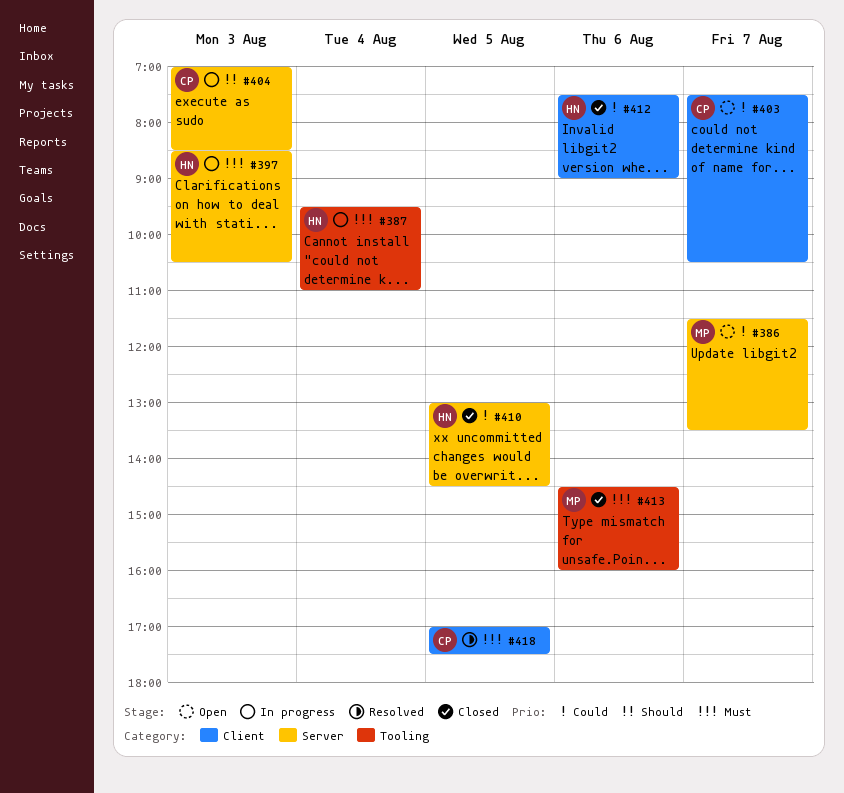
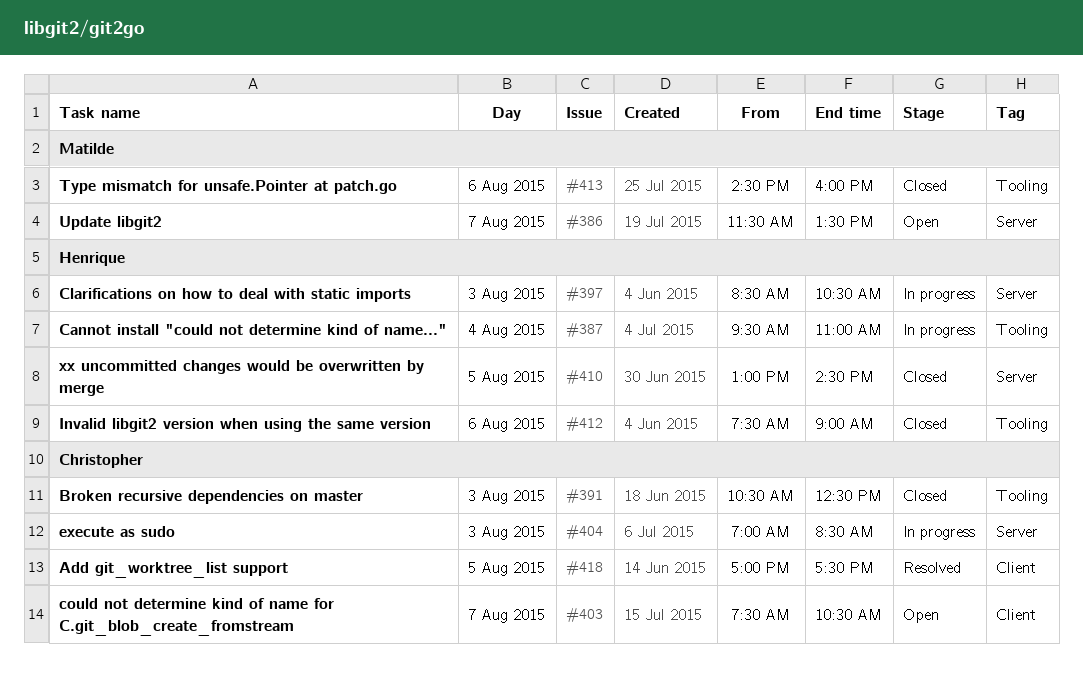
#391: none -> present
#412, label: Client -> Tooling

